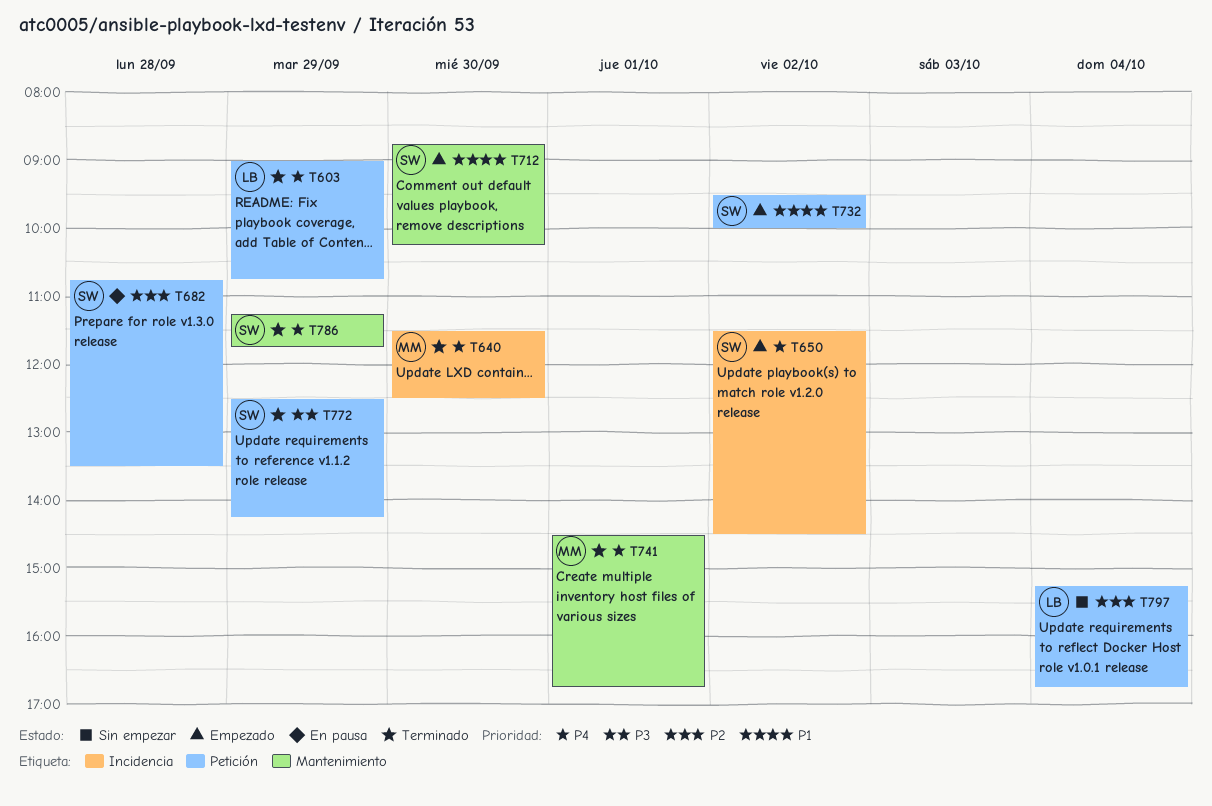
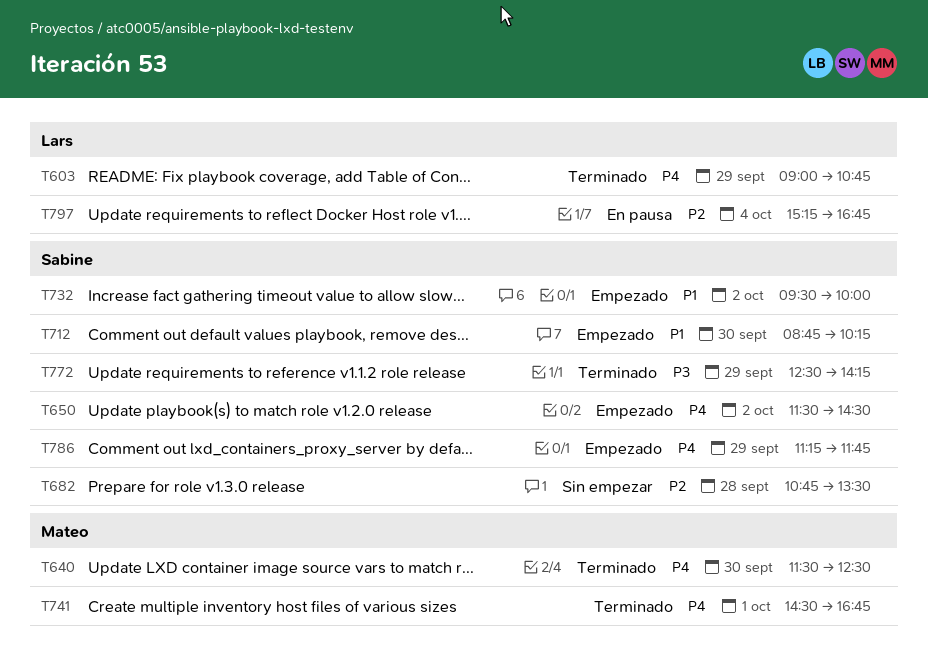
T682, status: En pausa -> Sin empezar
T786, status: Terminado -> Empezado
T797, status: Sin empezar -> En pausa

